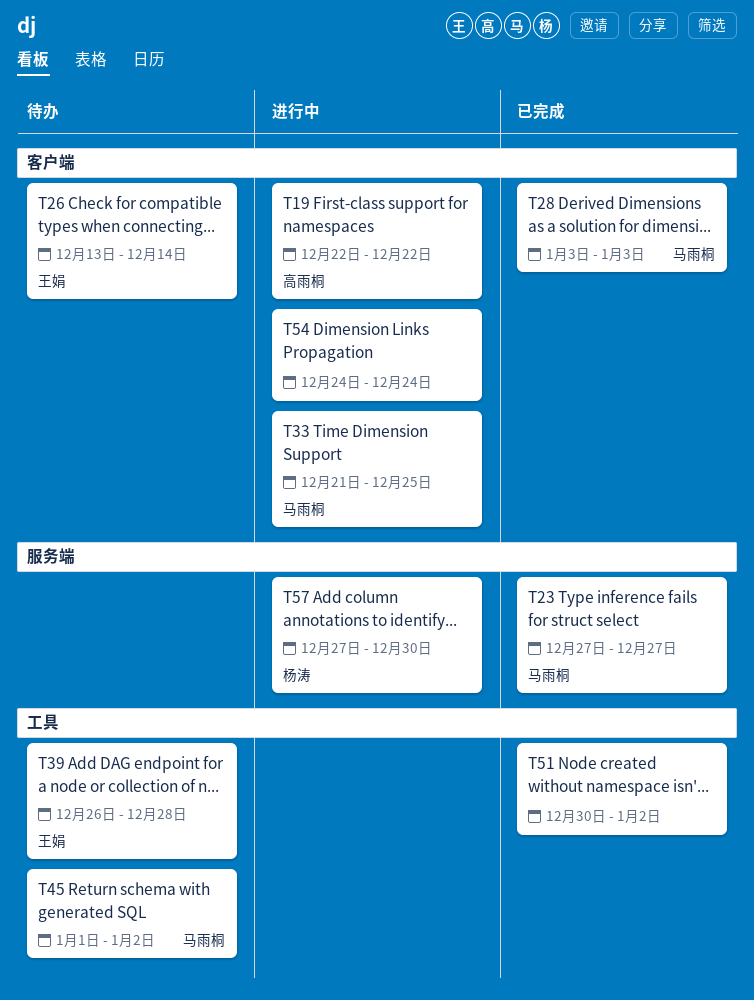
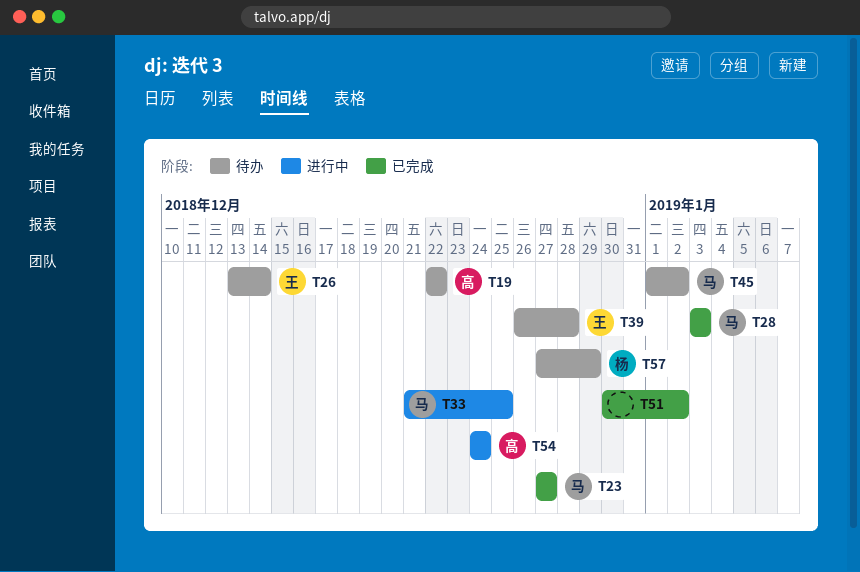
T19, status: 进行中 -> 待办
T54, owner: none -> 高雨桐
T57, status: 进行中 -> 待办
T57, due: Dec 30 -> Dec 29

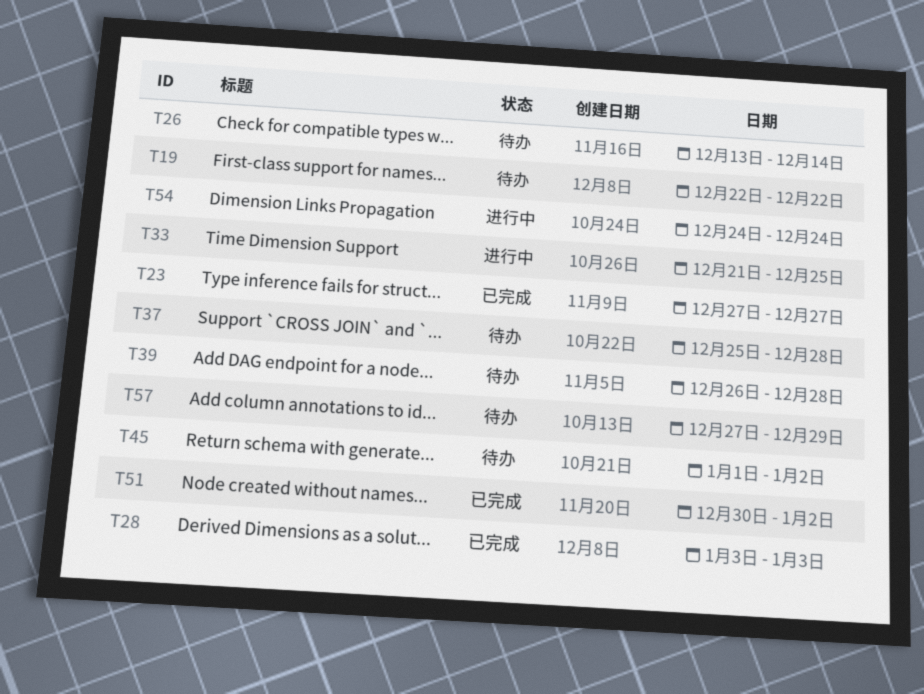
T37: none -> present

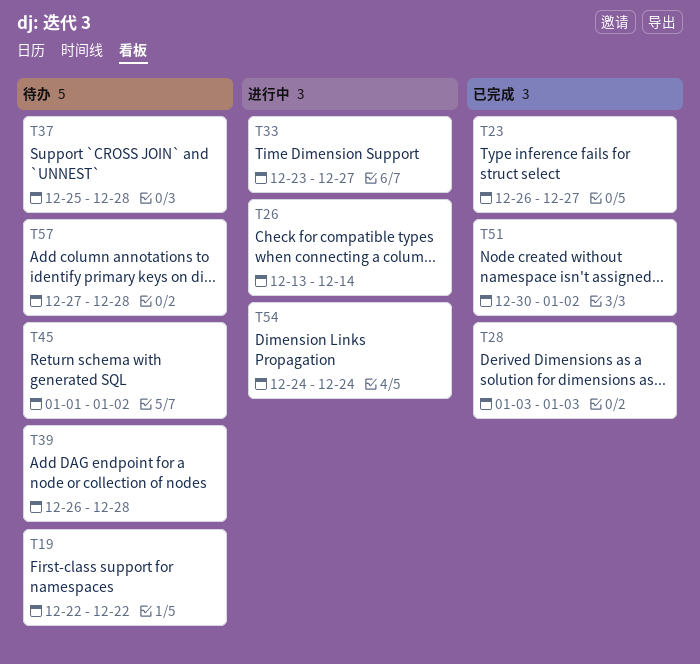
T23, start: Dec 27 -> Dec 26
T26, status: 待办 -> 进行中
T33, start: Dec 21 -> Dec 23
T33, due: Dec 25 -> Dec 27
T57, due: Dec 29 -> Dec 28

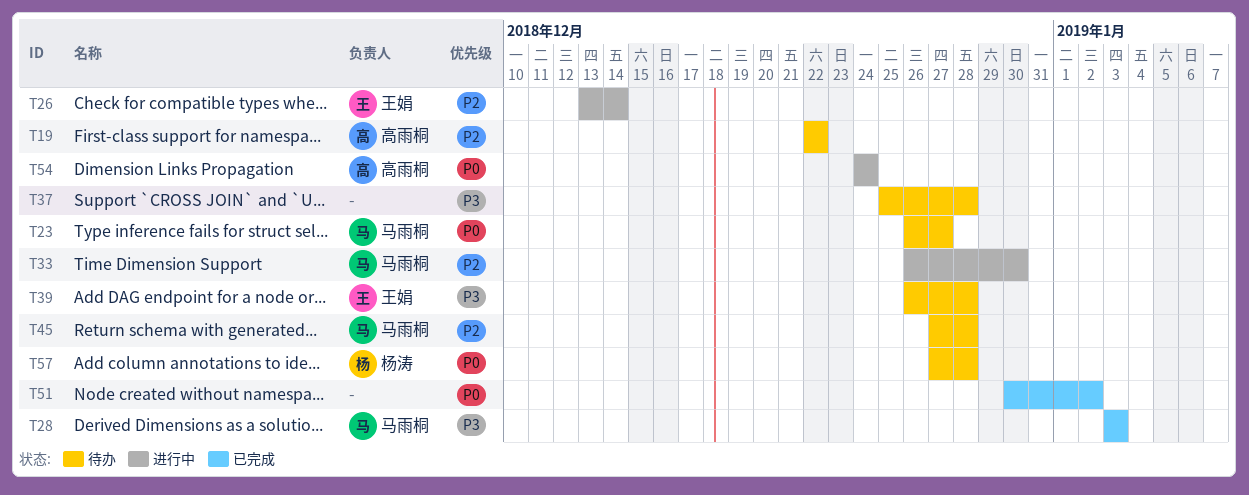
T23, status: 已完成 -> 待办
T33, start: Dec 23 -> Dec 26
T33, due: Dec 27 -> Dec 30
T45, start: Jan 1 -> Dec 27
T45, due: Jan 2 -> Dec 28

